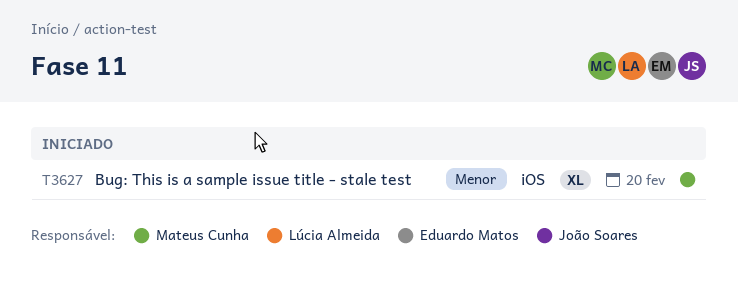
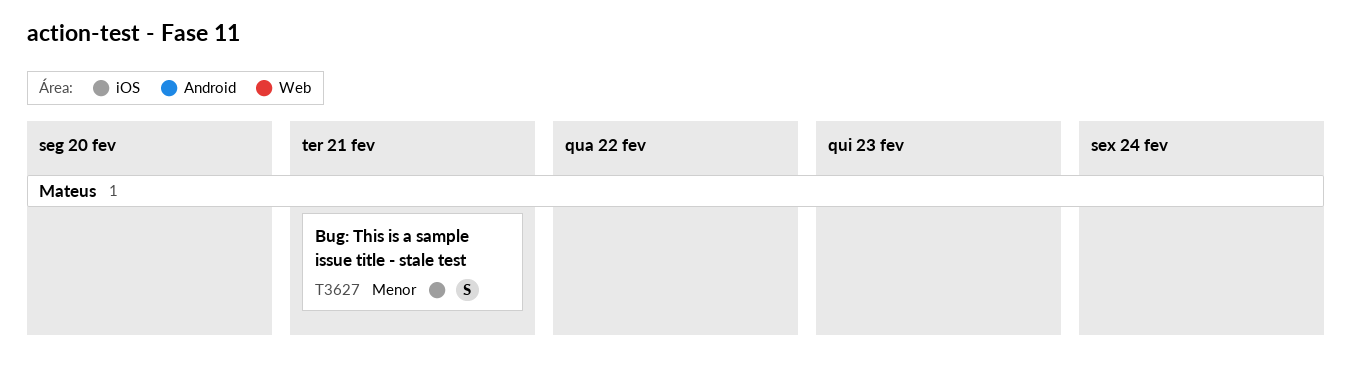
T3627, estimate: XL -> S
T3627, due: Feb 20 -> Feb 21

